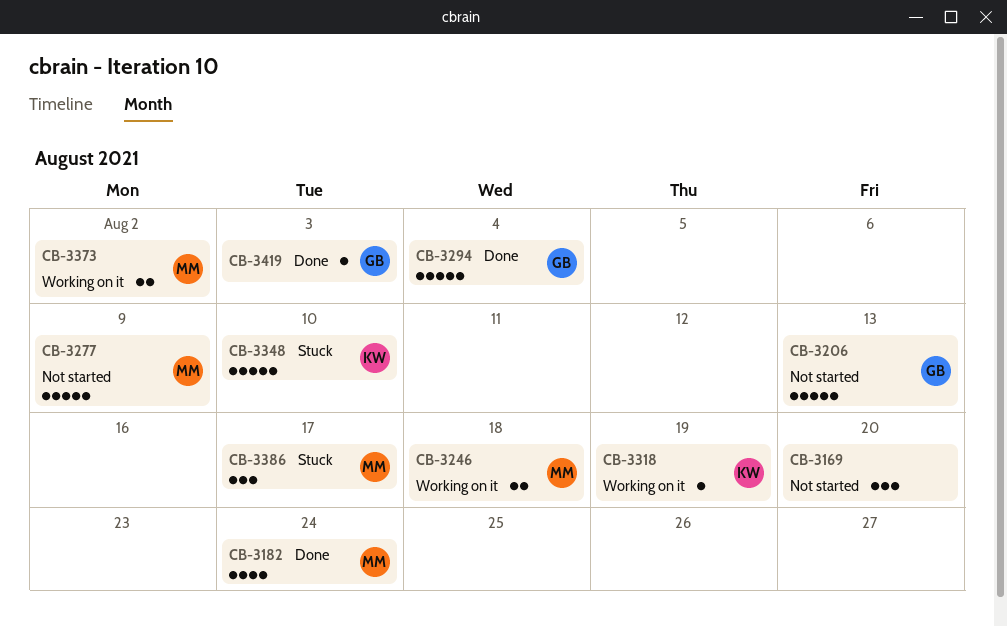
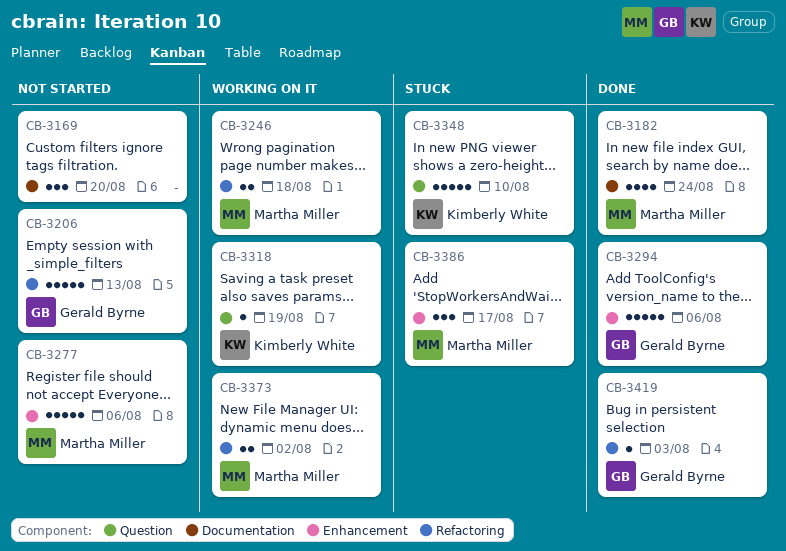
CB-3277, due: Aug 9 -> Aug 6
CB-3294, due: Aug 4 -> Aug 6

